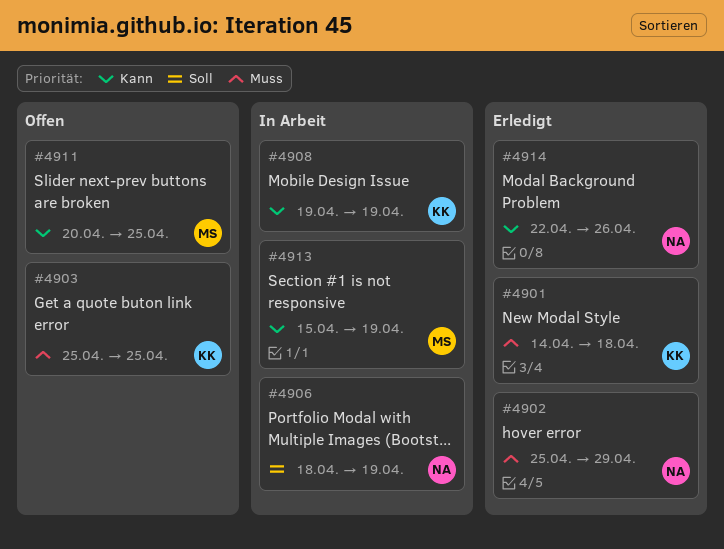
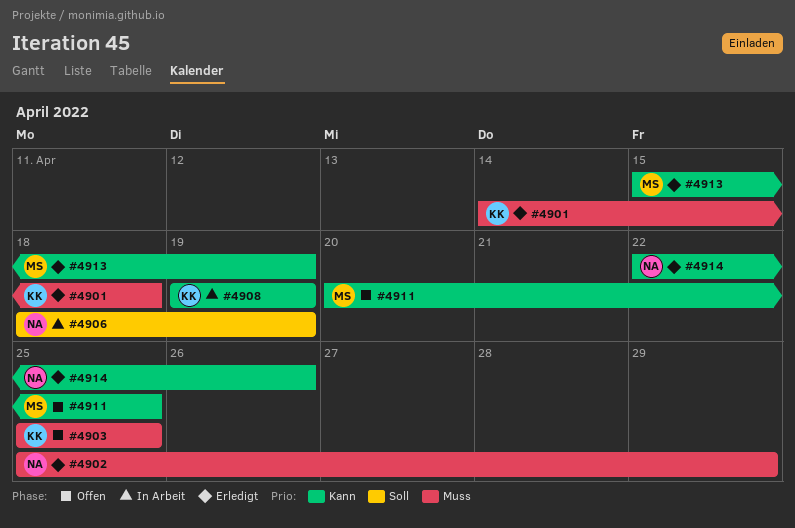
#4913, status: In Arbeit -> Erledigt

